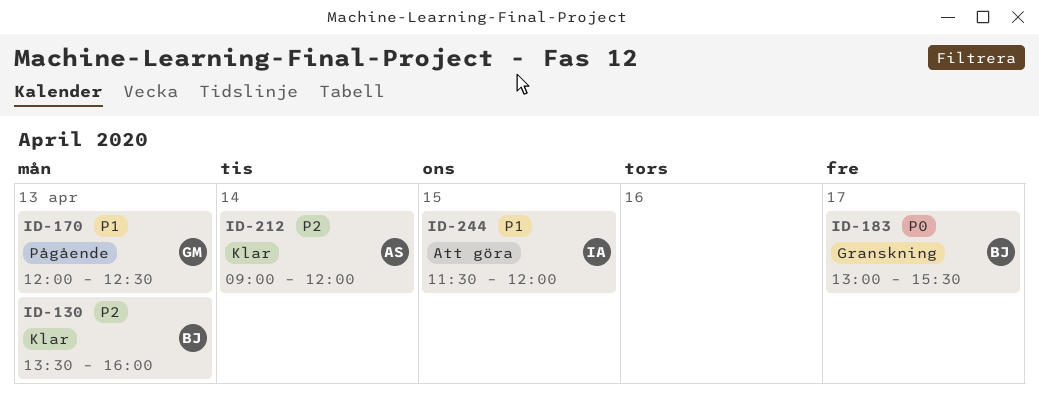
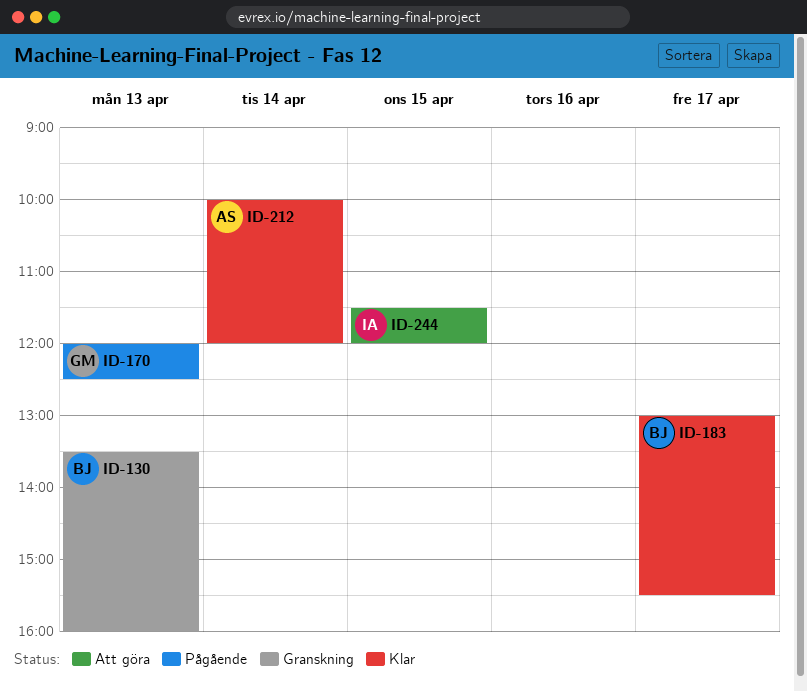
ID-130, status: Klar -> Granskning
ID-183, status: Granskning -> Klar
ID-212, begins: 09:00 -> 10:00

